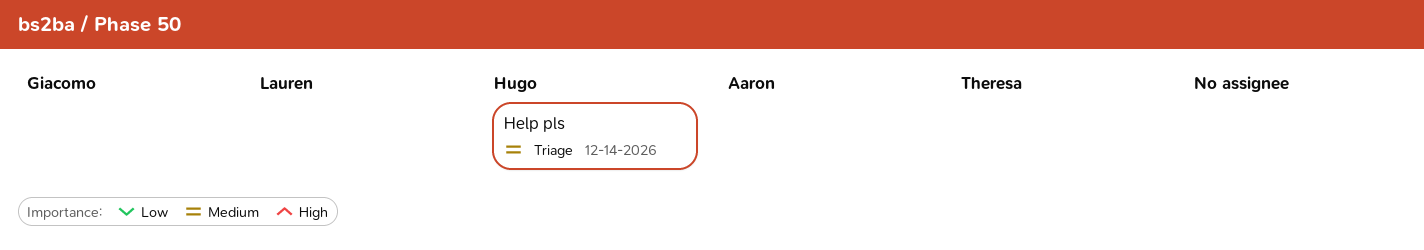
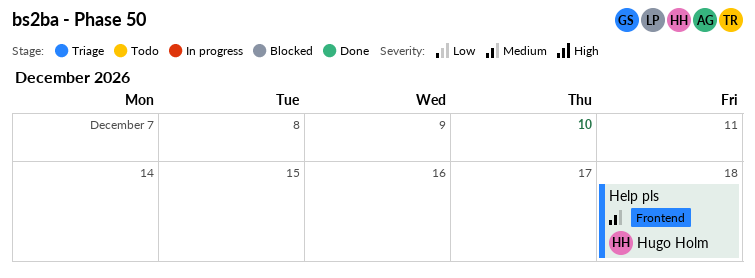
Help pls, due: Dec 14 -> Dec 18

